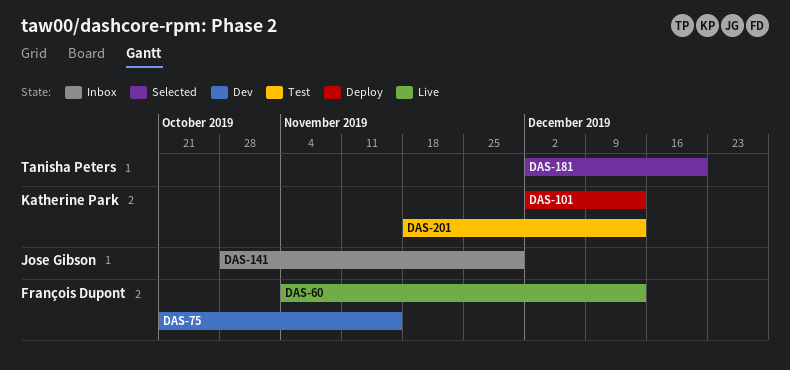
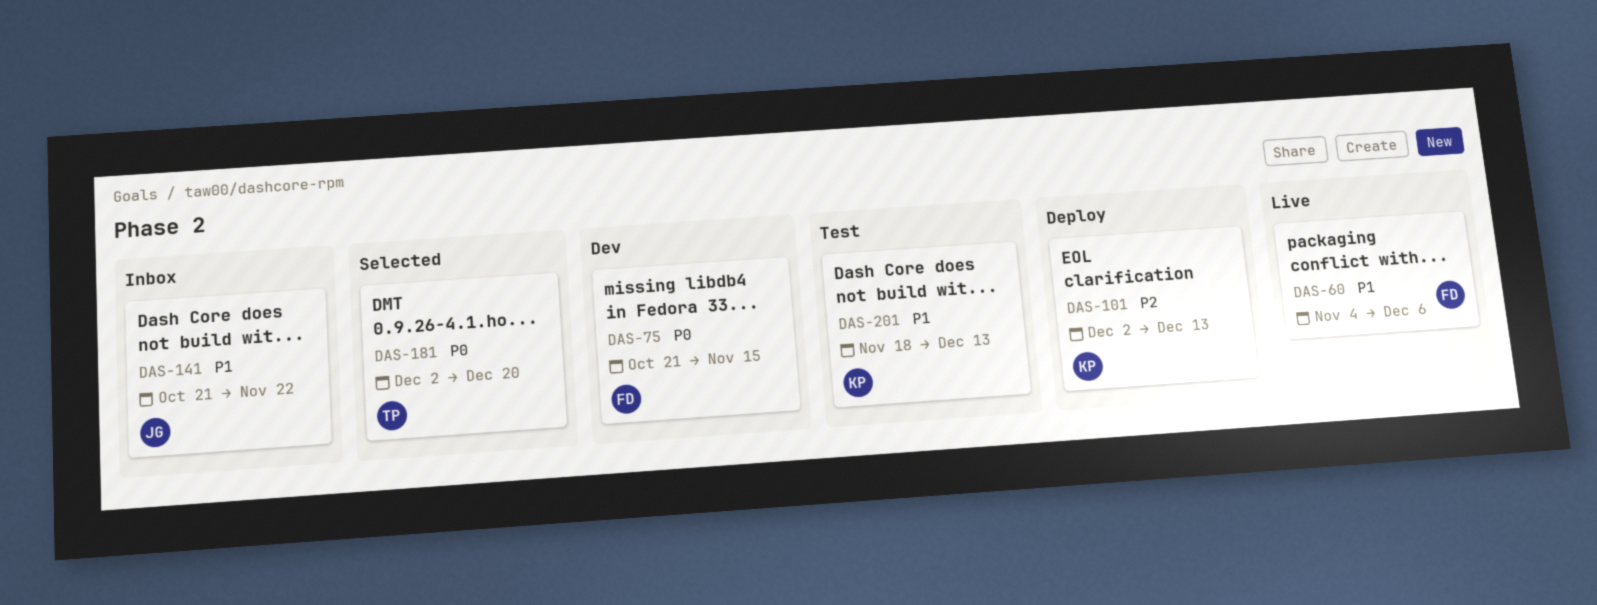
DAS-60, due: Dec 13 -> Dec 6
DAS-141, start: Oct 28 -> Oct 21
DAS-141, due: Nov 29 -> Nov 22

